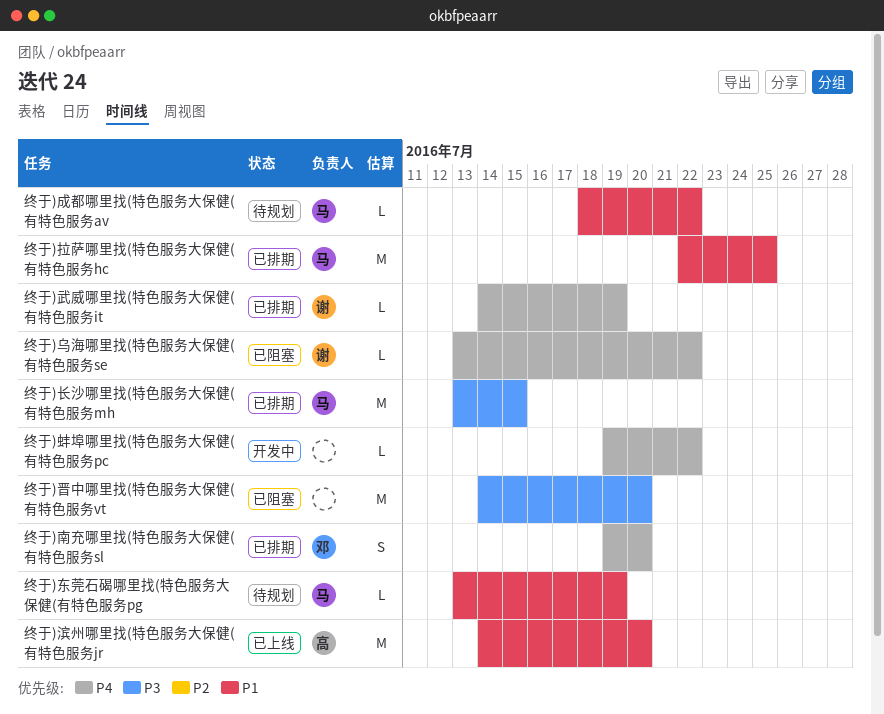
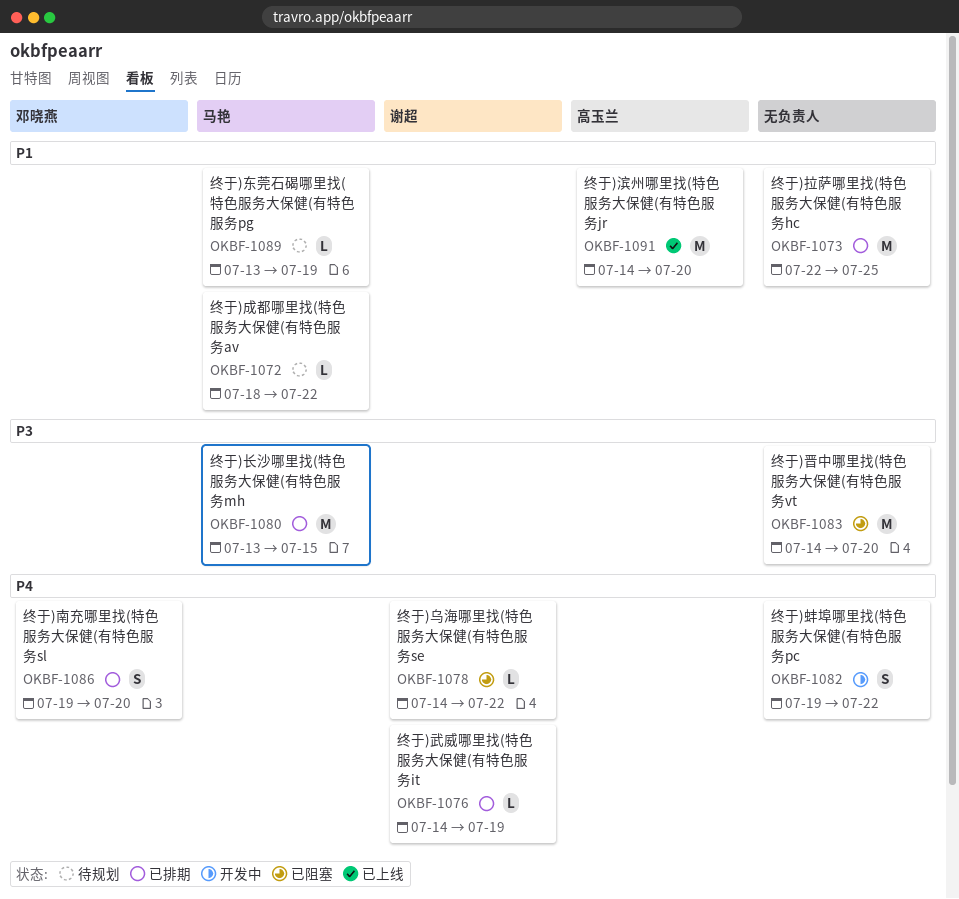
终于)乌海哪里找(特色服务大保健(有特色服务se, start: Jul 13 -> Jul 14
终于)拉萨哪里找(特色服务大保健(有特色服务hc, owner: 马艳 -> none
终于)蚌埠哪里找(特色服务大保健(有特色服务pc, estimate: L -> S

